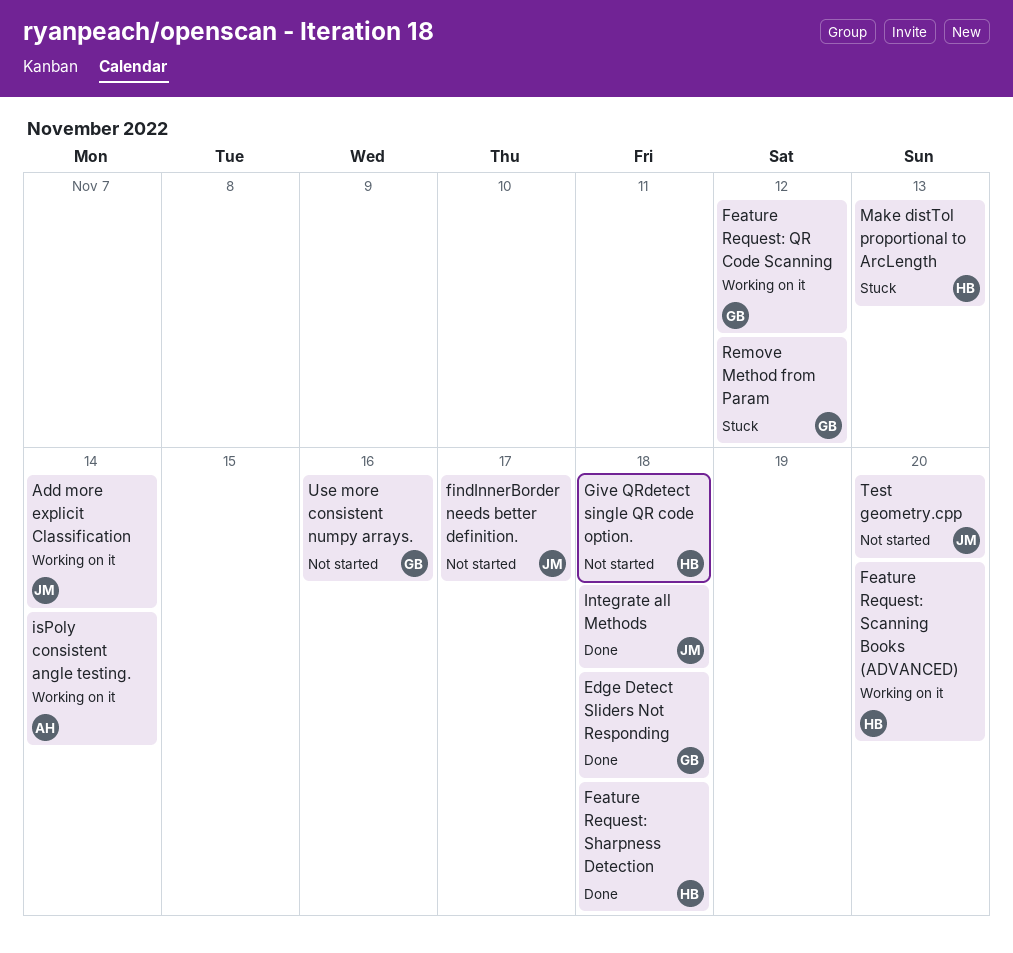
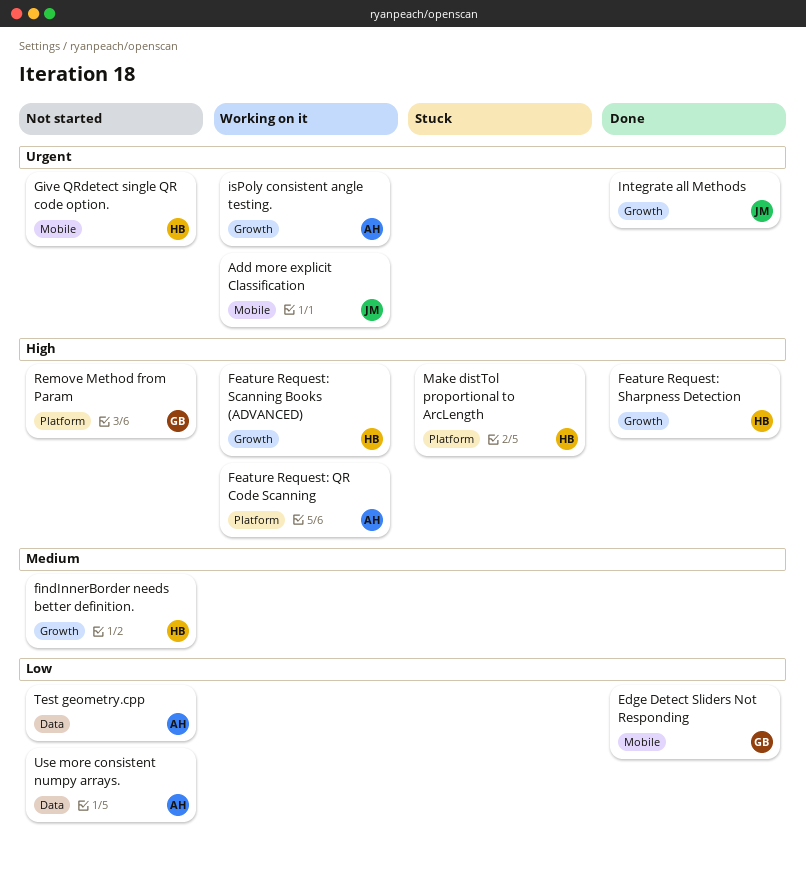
Feature Request: QR Code Scanning, owner: GB -> AH
findInnerBorder needs better definition., owner: JM -> HB
Remove Method from Param, status: Stuck -> Not started
Test geometry.cpp, owner: JM -> AH
Use more consistent numpy arrays., owner: GB -> AH

